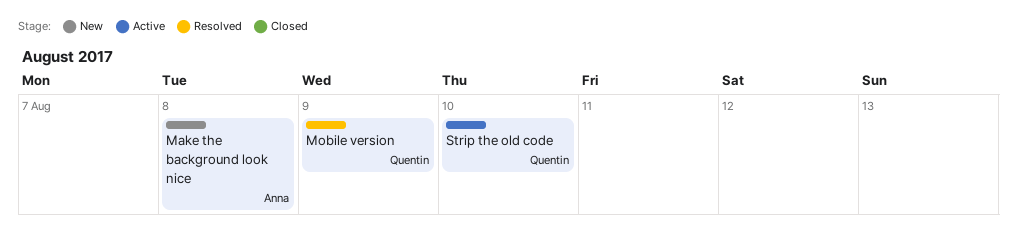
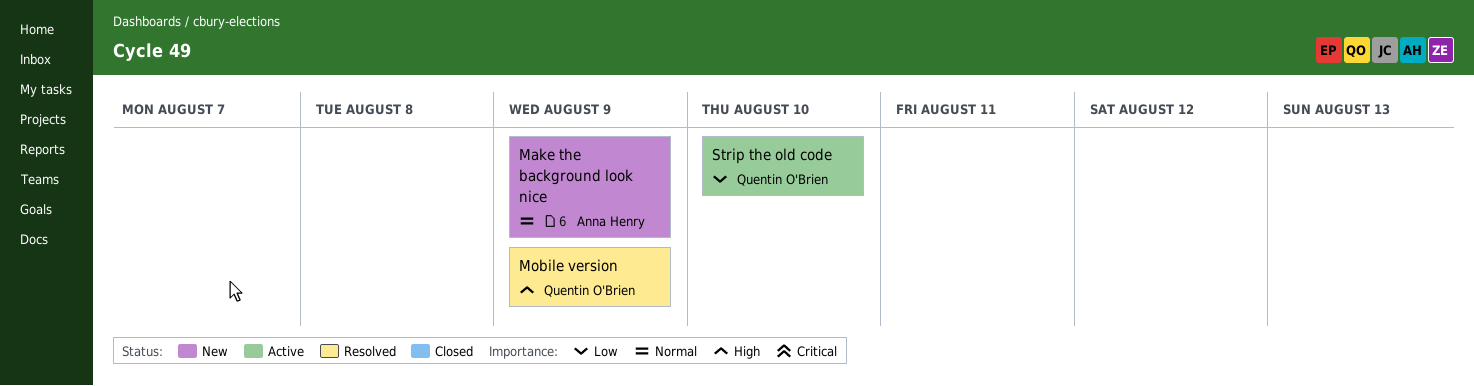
Make the background look nice, due: Aug 8 -> Aug 9

